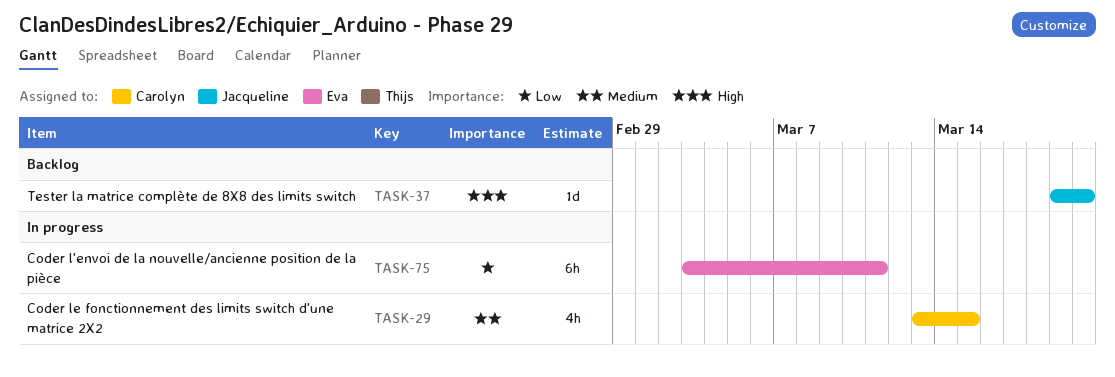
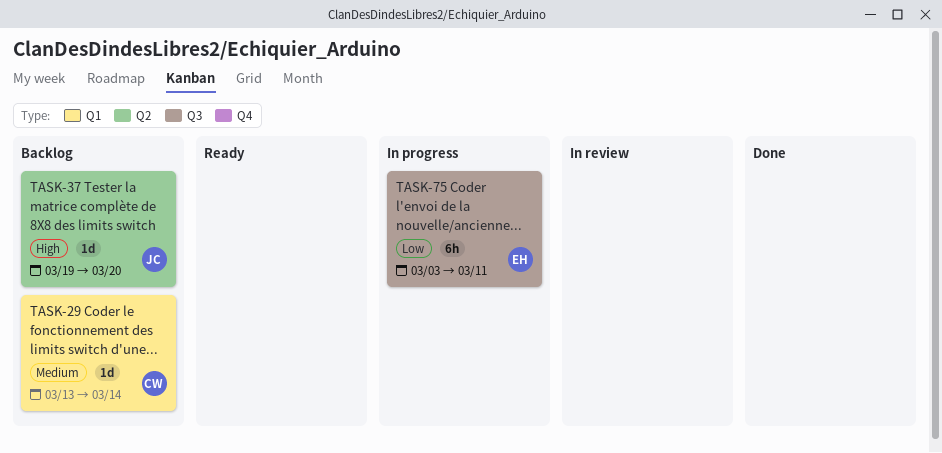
TASK-29, status: In progress -> Backlog
TASK-29, estimate: 4h -> 1d
TASK-29, due: Mar 15 -> Mar 14

